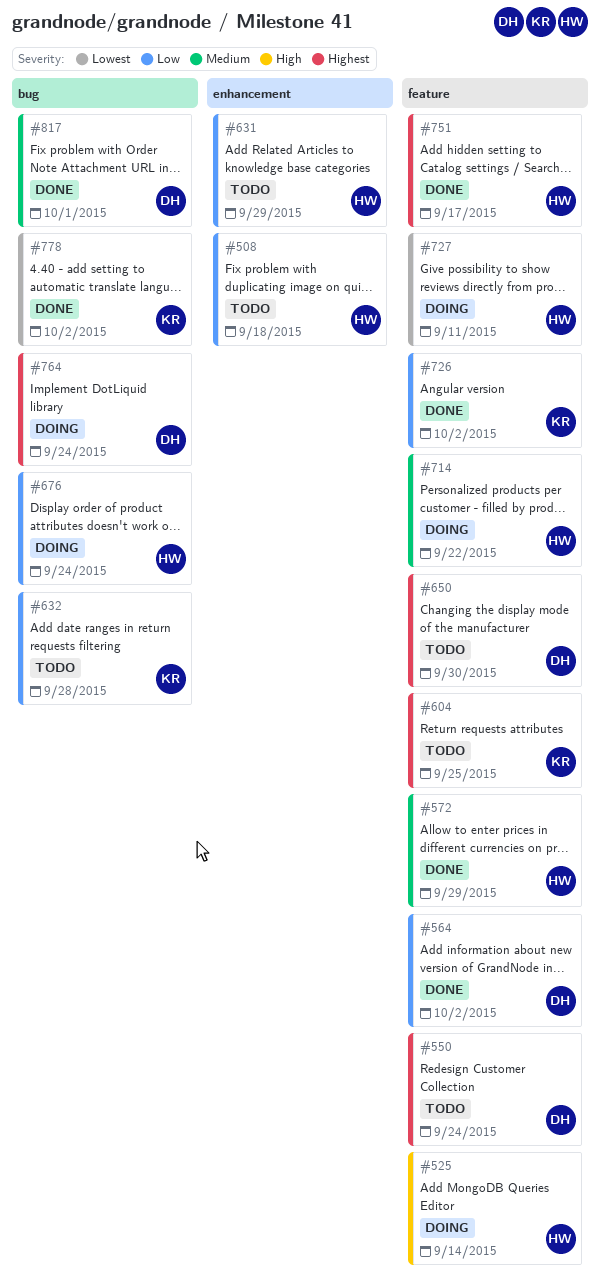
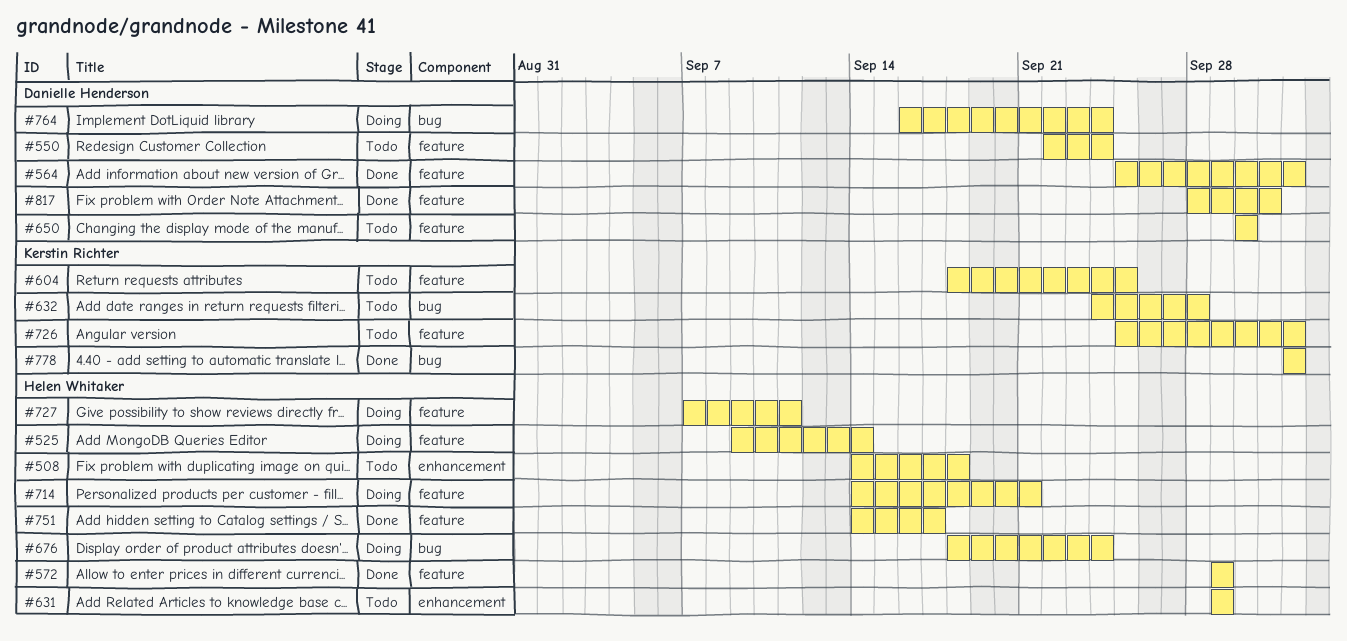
#714, due: Sep 22 -> Sep 21
#726, status: Done -> Todo
#817, label: bug -> feature

